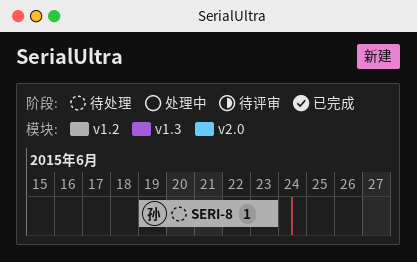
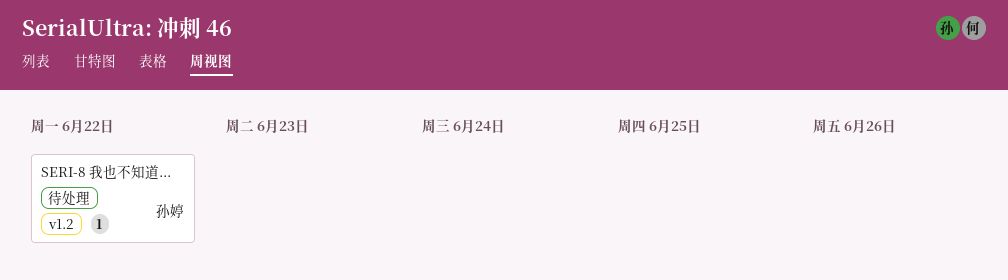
SERI-8, due: Jun 23 -> Jun 22

